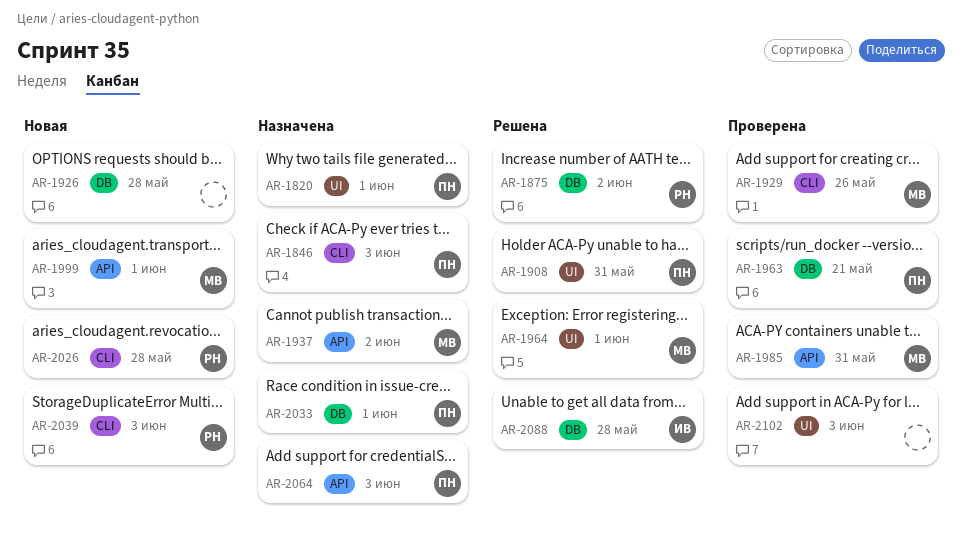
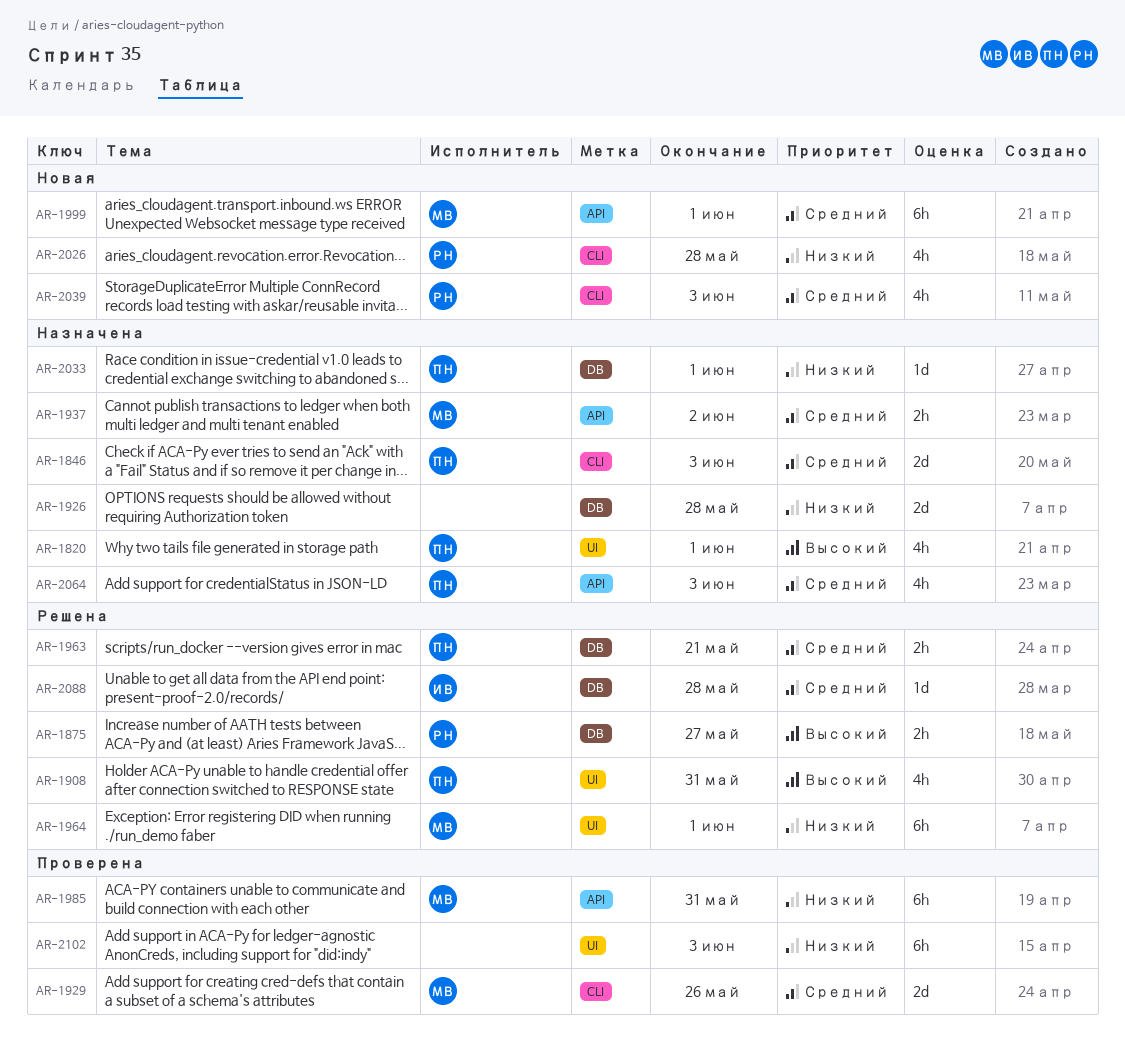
AR-1875, due: Jun 2 -> May 27
AR-1926, status: Новая -> Назначена
AR-1963, status: Проверена -> Решена

